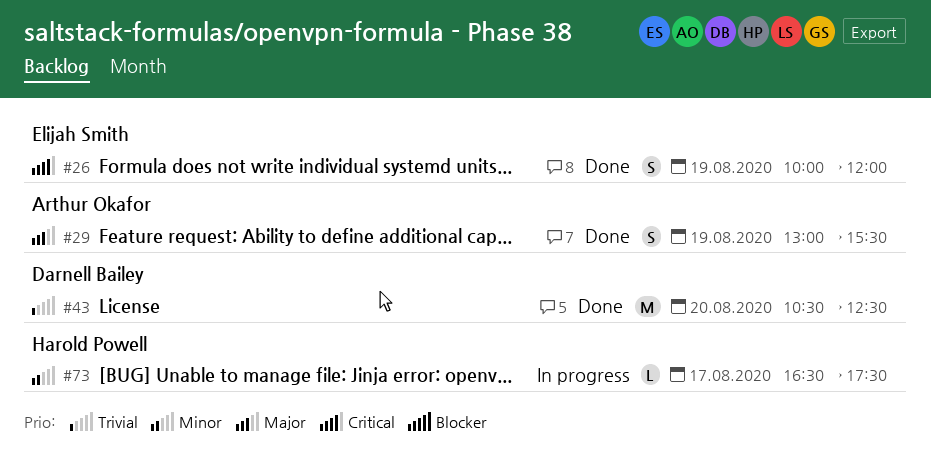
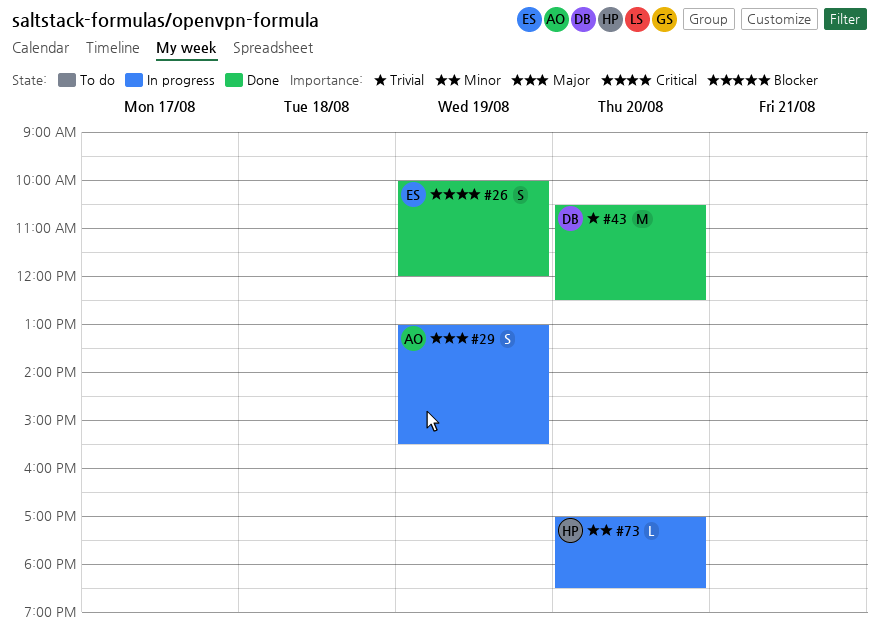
#29, status: Done -> In progress
#73, day: Aug 17 -> Aug 20
#73, begins: 16:30 -> 17:00
#73, ends: 17:30 -> 18:30

